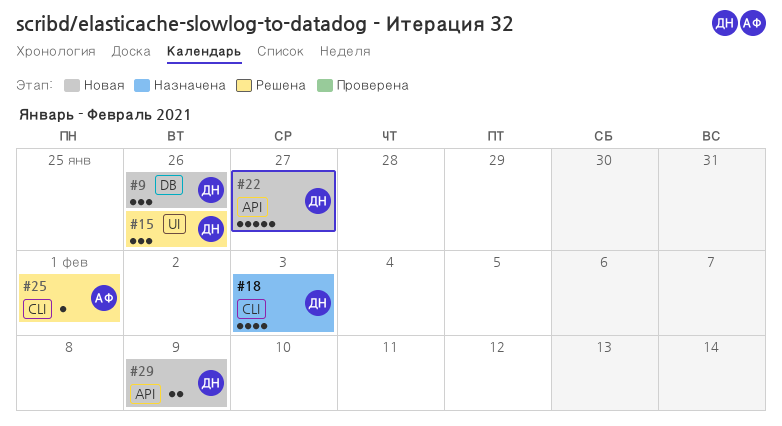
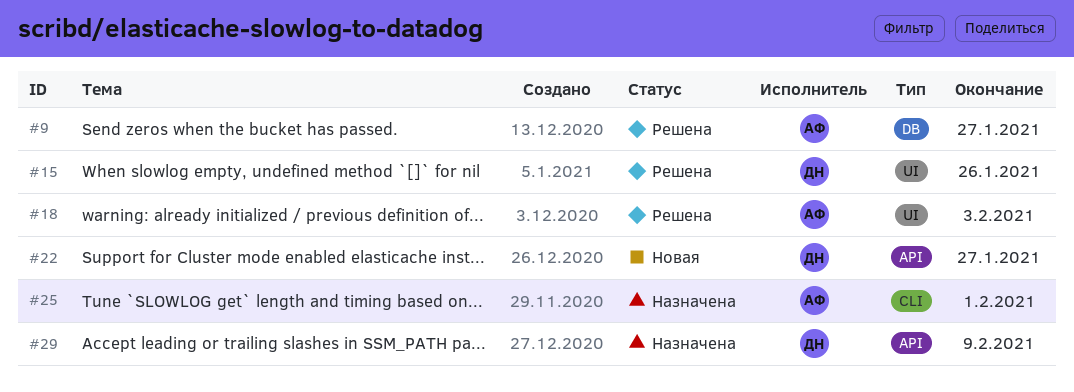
#9, status: Новая -> Решена
#9, owner: ДН -> АФ
#9, due: Jan 26 -> Jan 27
#18, status: Назначена -> Решена
#18, owner: ДН -> АФ
#18, label: CLI -> UI
#25, status: Решена -> Назначена
#29, status: Новая -> Назначена

